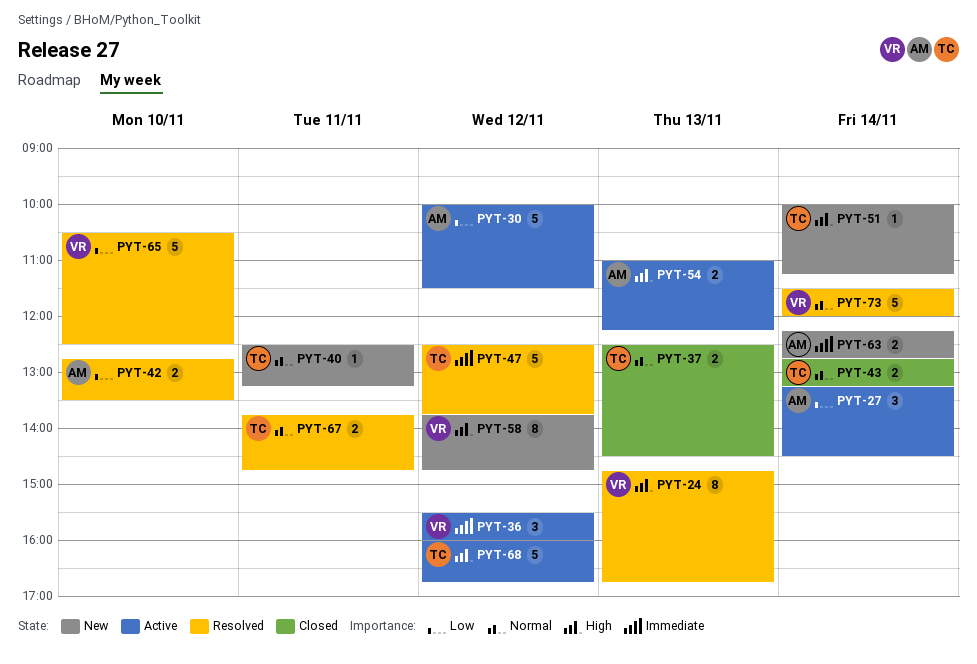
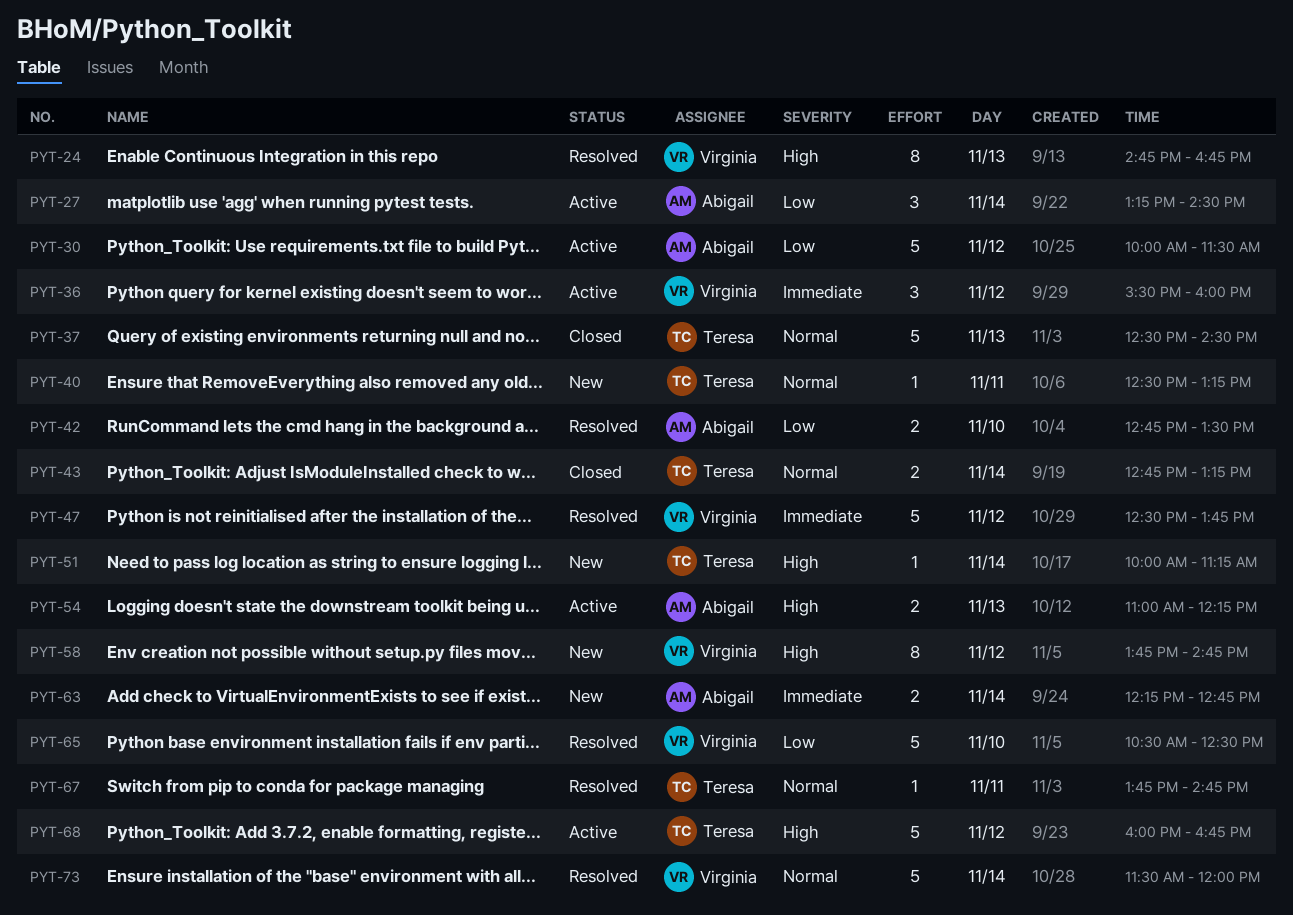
PYT-37, estimate: 2 -> 5
PYT-47, owner: Teresa -> Virginia
PYT-67, estimate: 2 -> 1

